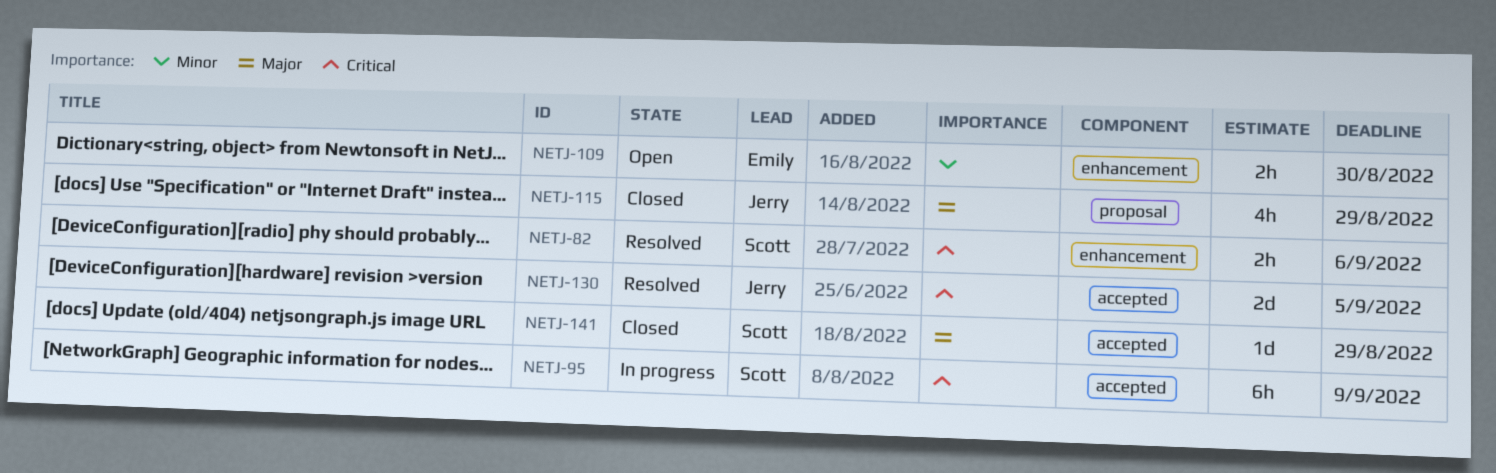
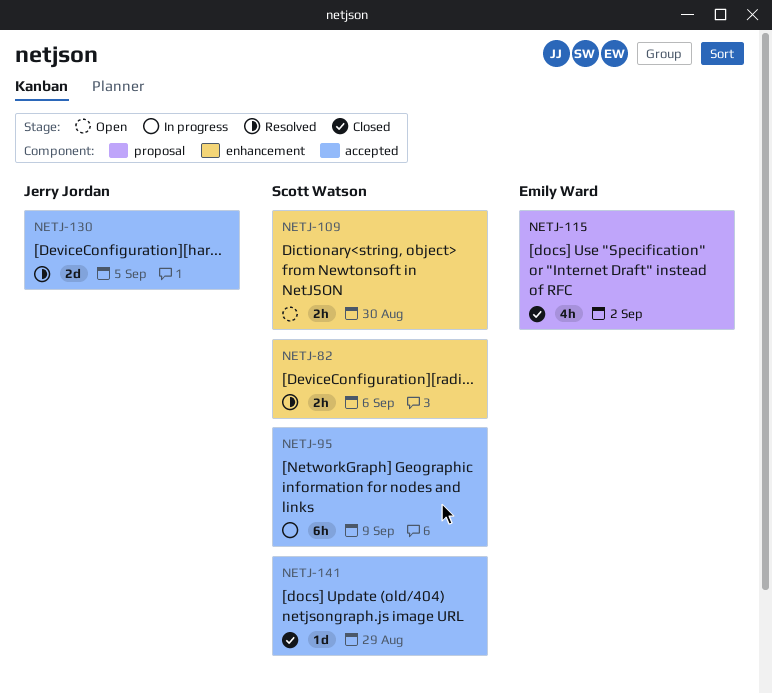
NETJ-109, owner: Emily Ward -> Scott Watson
NETJ-115, owner: Jerry Jordan -> Emily Ward
NETJ-115, due: Aug 29 -> Sep 2

